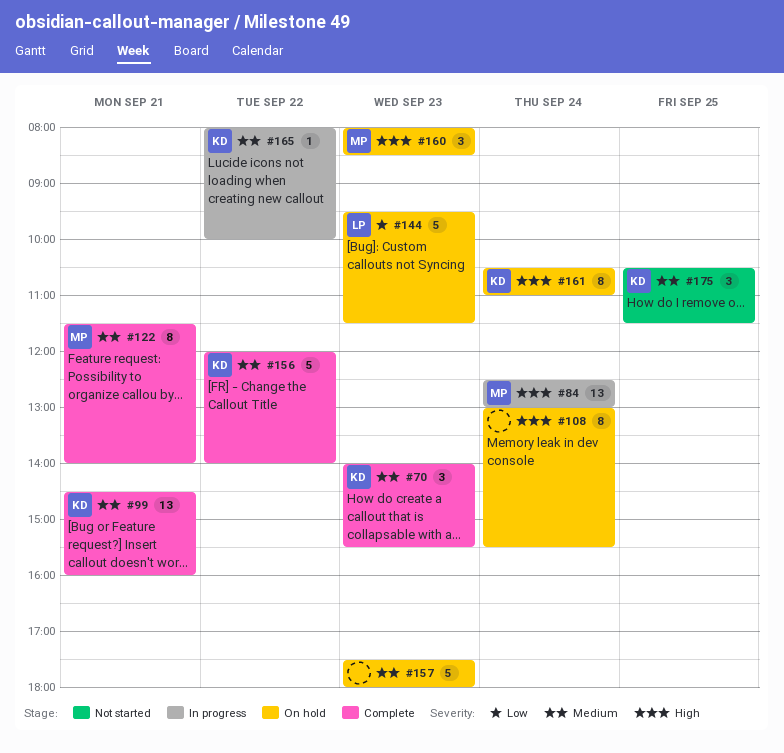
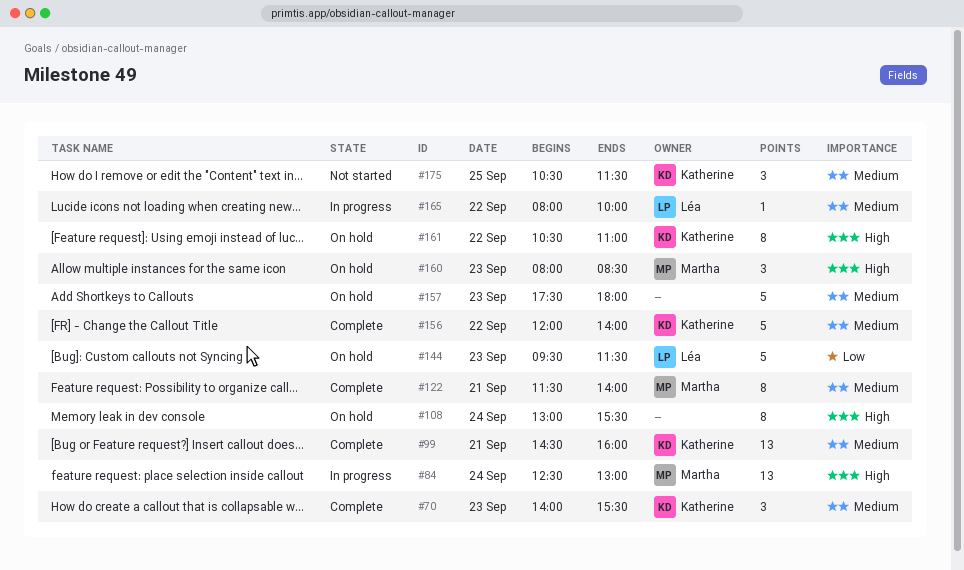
#161, day: Sep 24 -> Sep 22
#165, owner: Katherine -> Léa

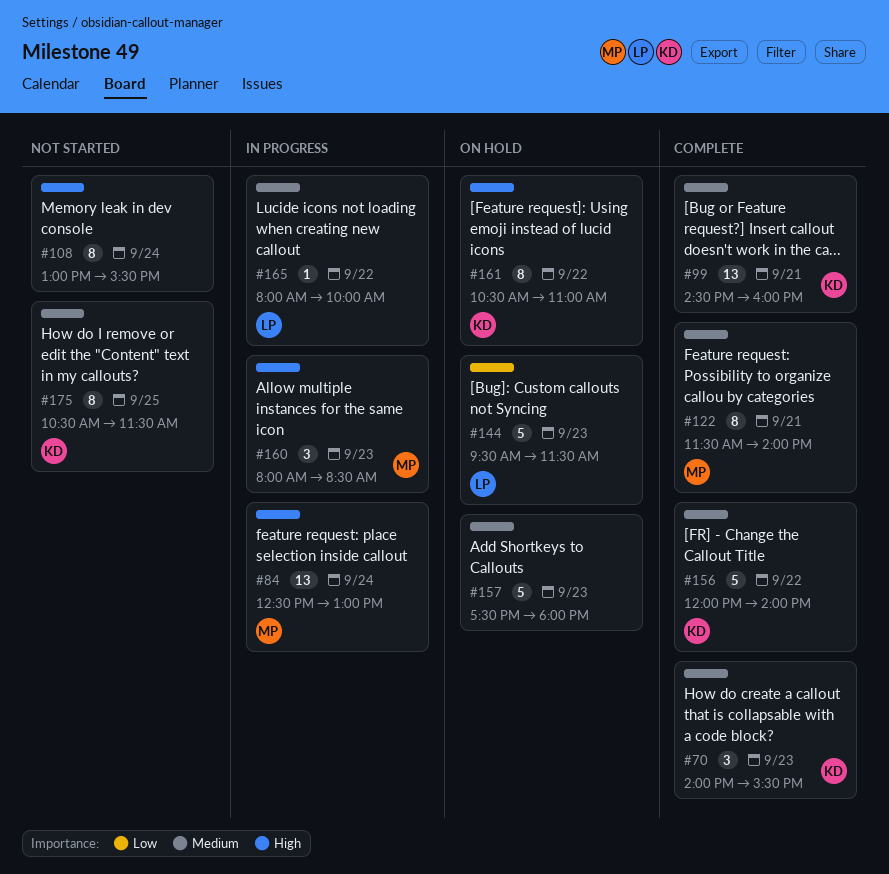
#108, status: On hold -> Not started
#160, status: On hold -> In progress
#175, estimate: 3 -> 8

